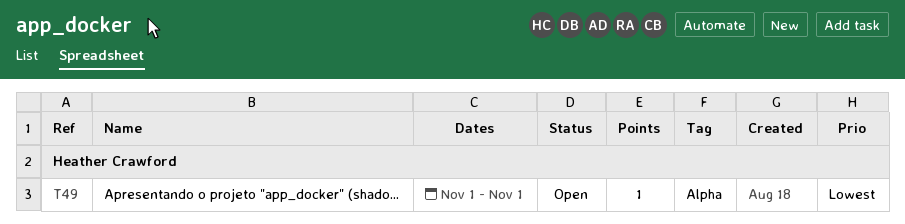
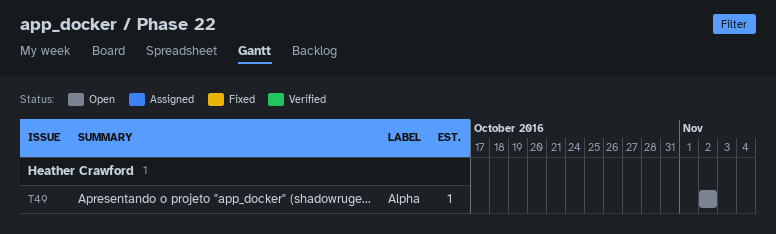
T49, start: Nov 1 -> Nov 2
T49, due: Nov 1 -> Nov 2

